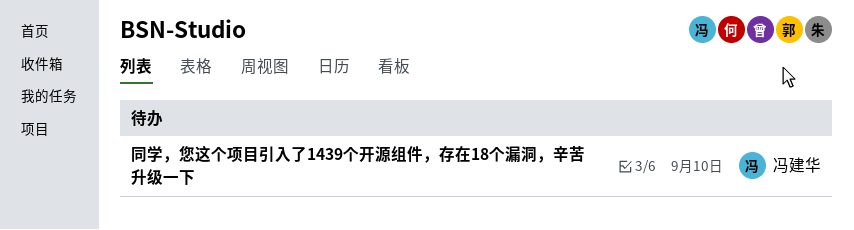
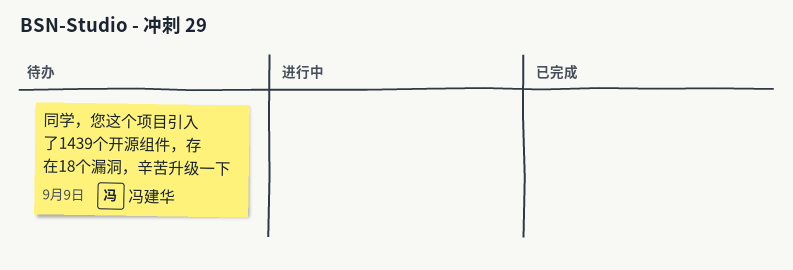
同学，您这个项目引入了1439个开源组件，存在18个漏洞，辛苦升级一下, due: Sep 10 -> Sep 9

